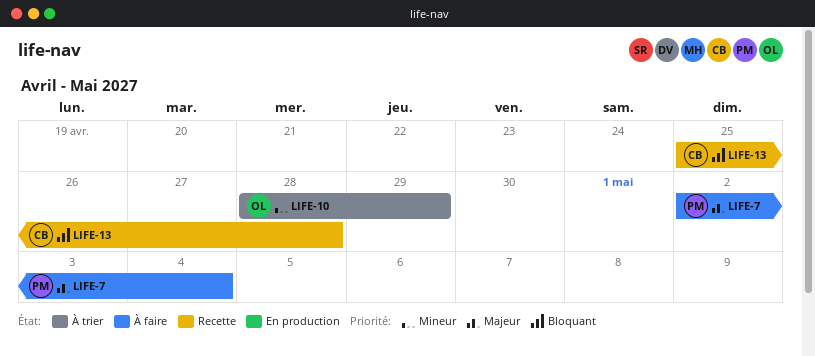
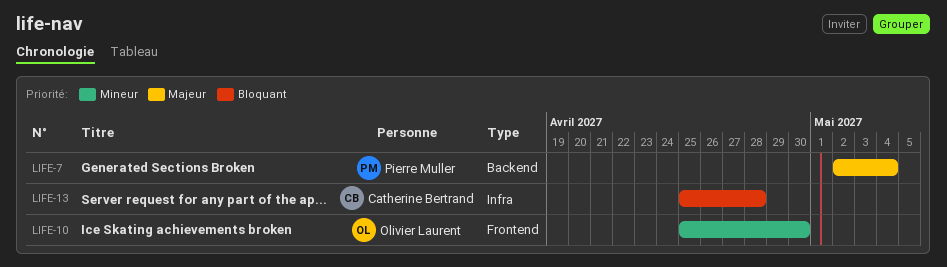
LIFE-10, start: Apr 28 -> Apr 25
LIFE-10, due: Apr 29 -> Apr 30

